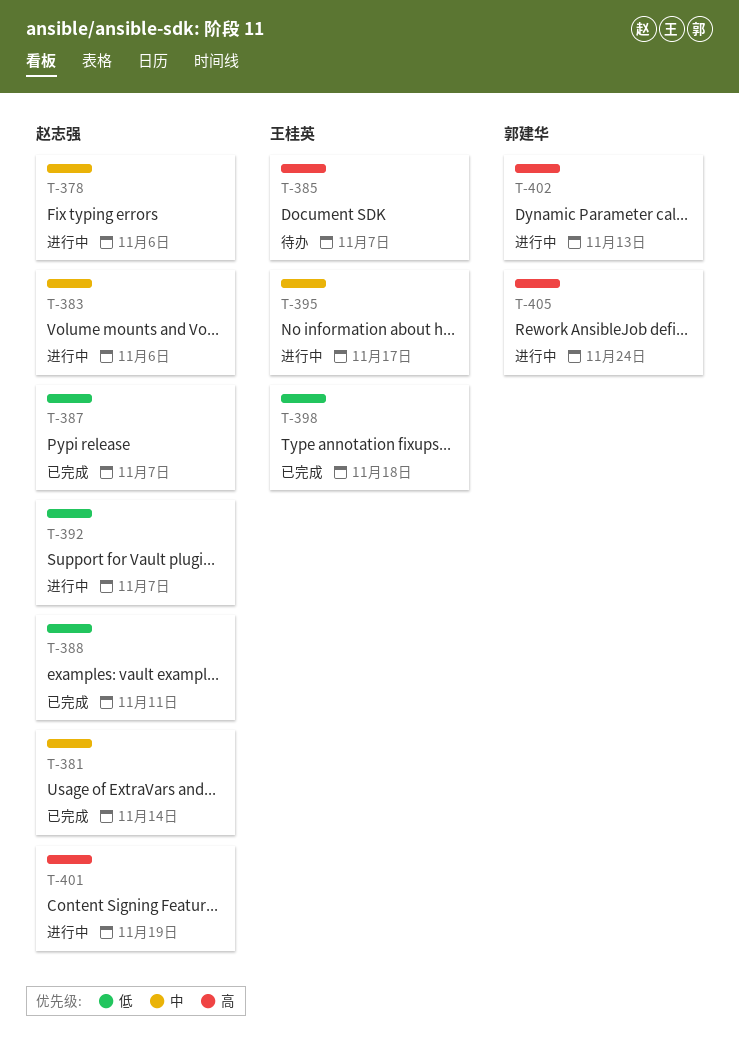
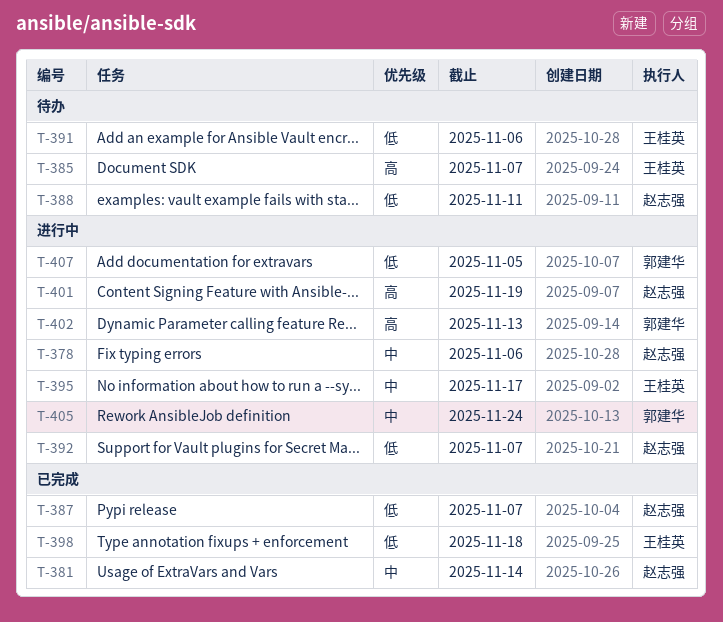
T-383: present -> none
T-388, status: 已完成 -> 待办
T-391: none -> present
T-405, priority: 高 -> 中
T-407: none -> present

